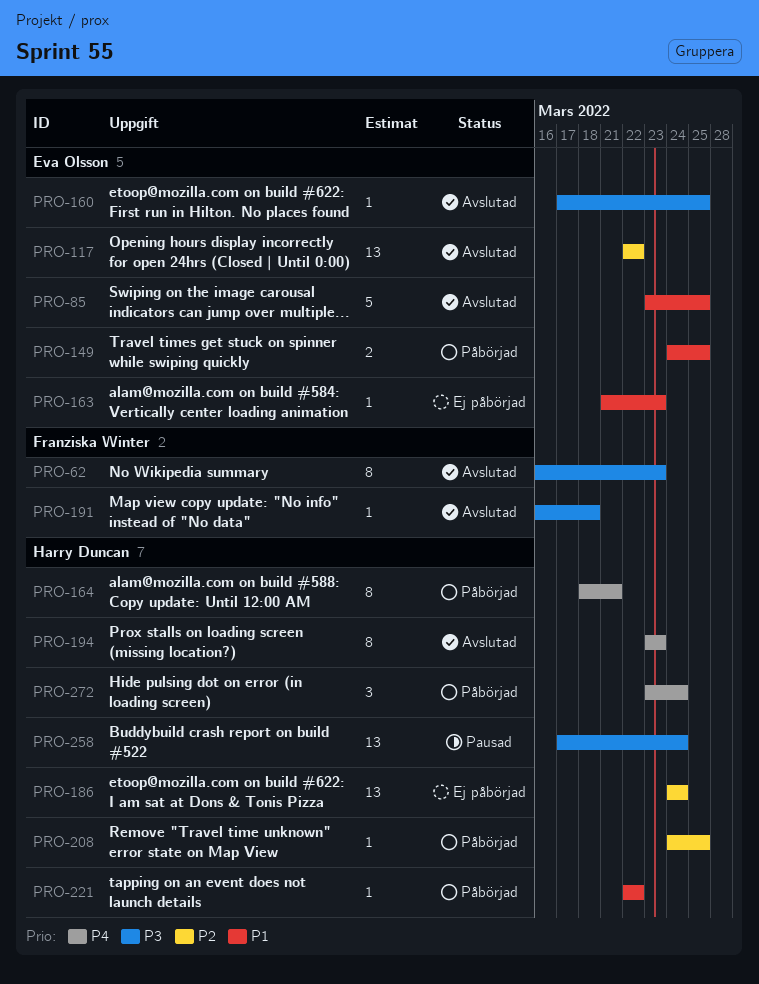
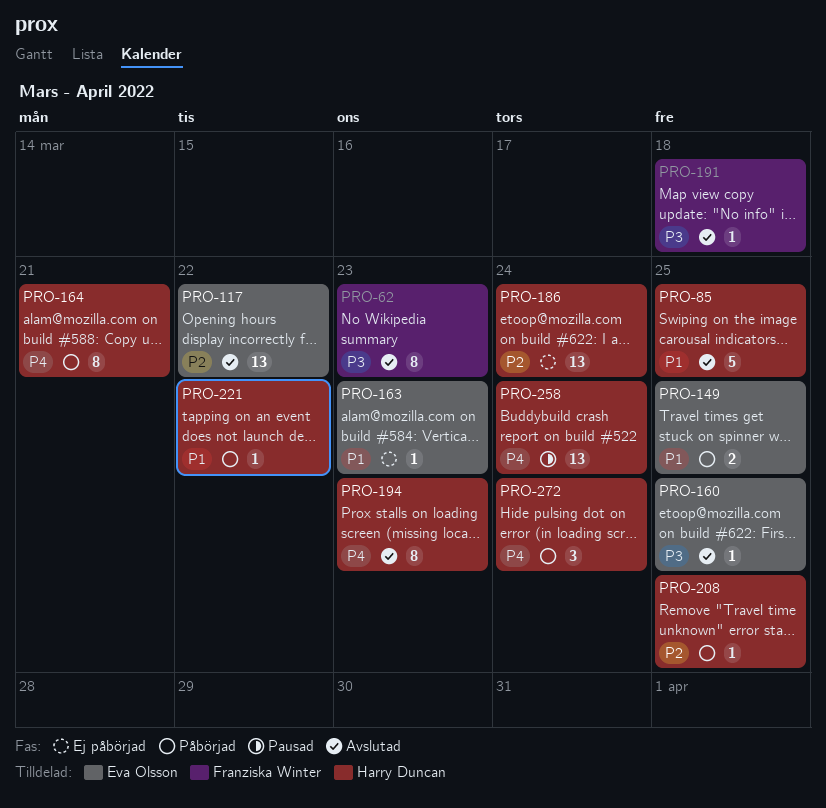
PRO-85, owner: Eva Olsson -> Harry Duncan
PRO-258, priority: P3 -> P4

